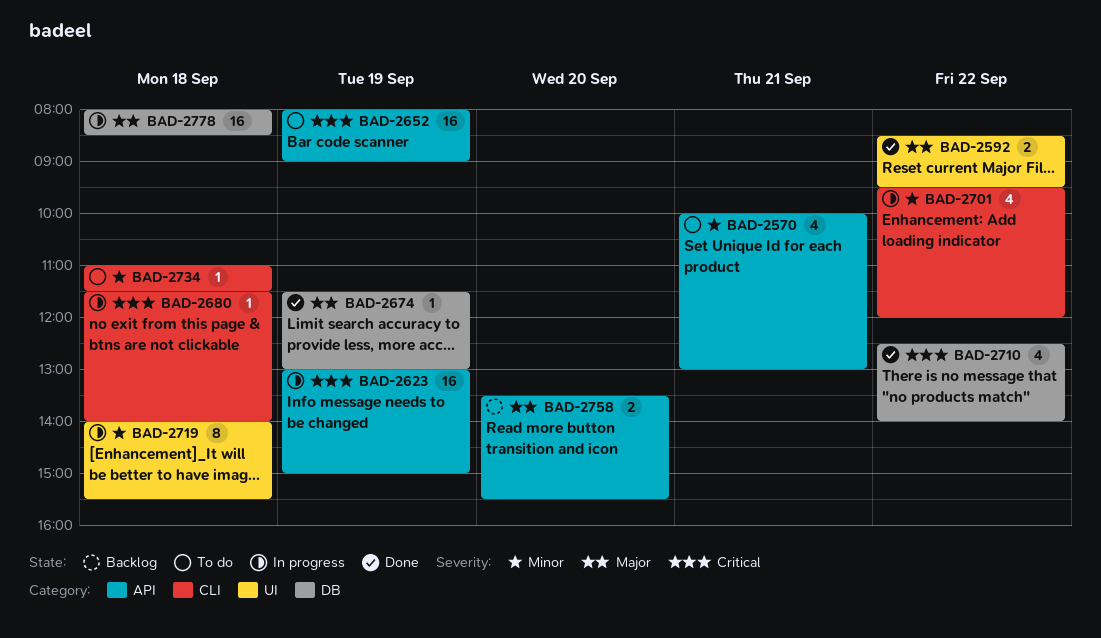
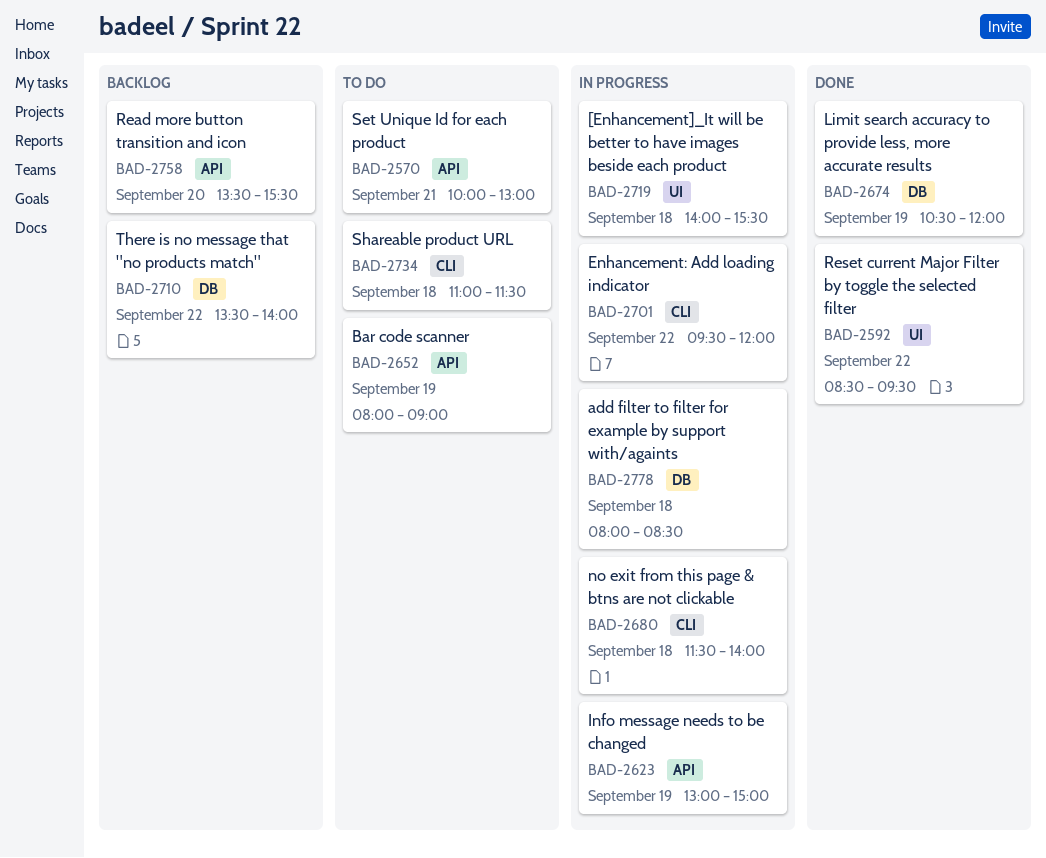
BAD-2674, begins: 11:30 -> 10:30
BAD-2674, ends: 13:00 -> 12:00
BAD-2710, status: Done -> Backlog
BAD-2710, begins: 12:30 -> 13:30

